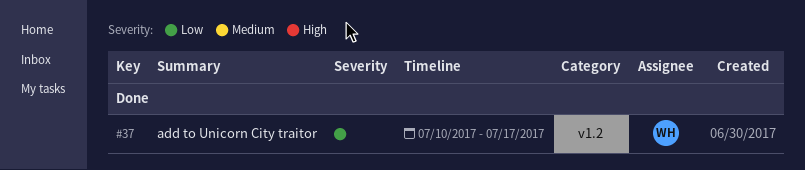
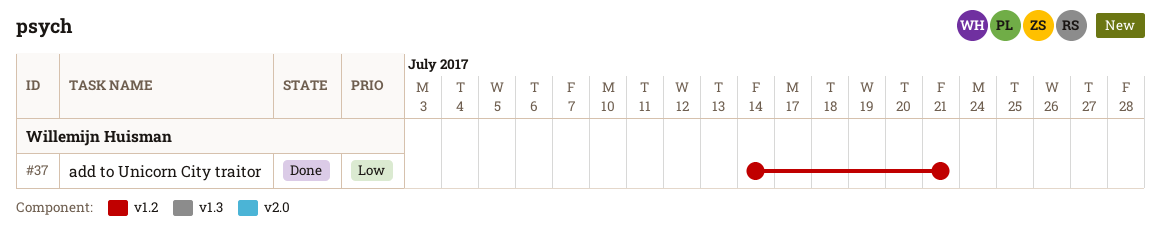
#37, start: Jul 10 -> Jul 14
#37, due: Jul 17 -> Jul 21

